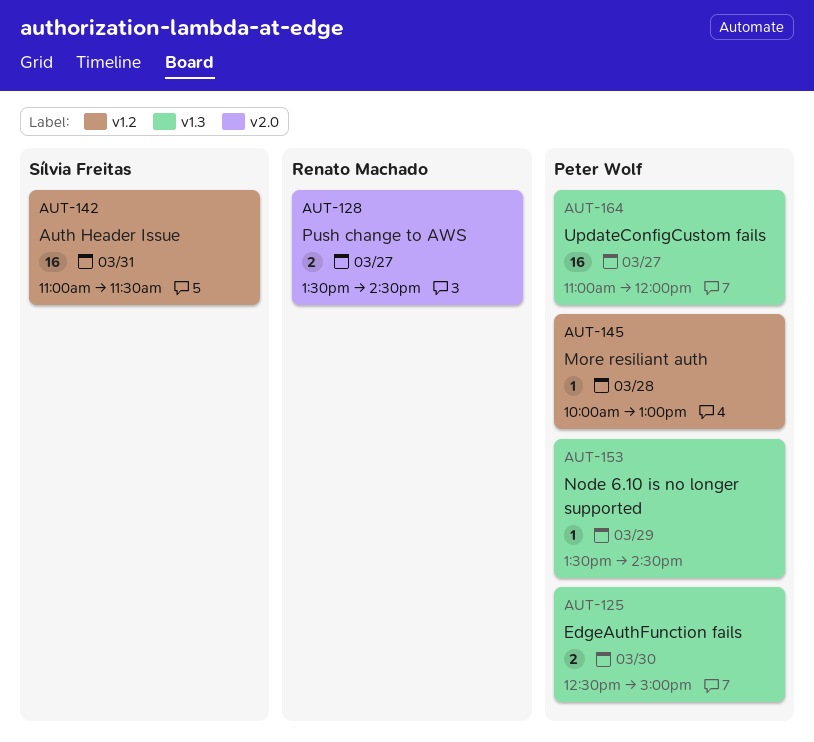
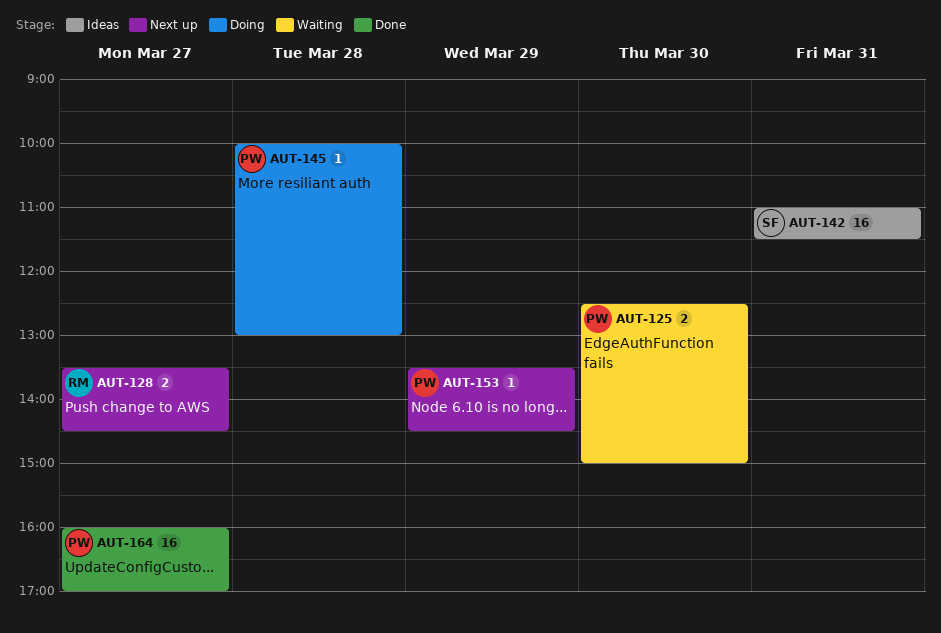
AUT-164, begins: 11:00 -> 16:00
AUT-164, ends: 12:00 -> 17:00

